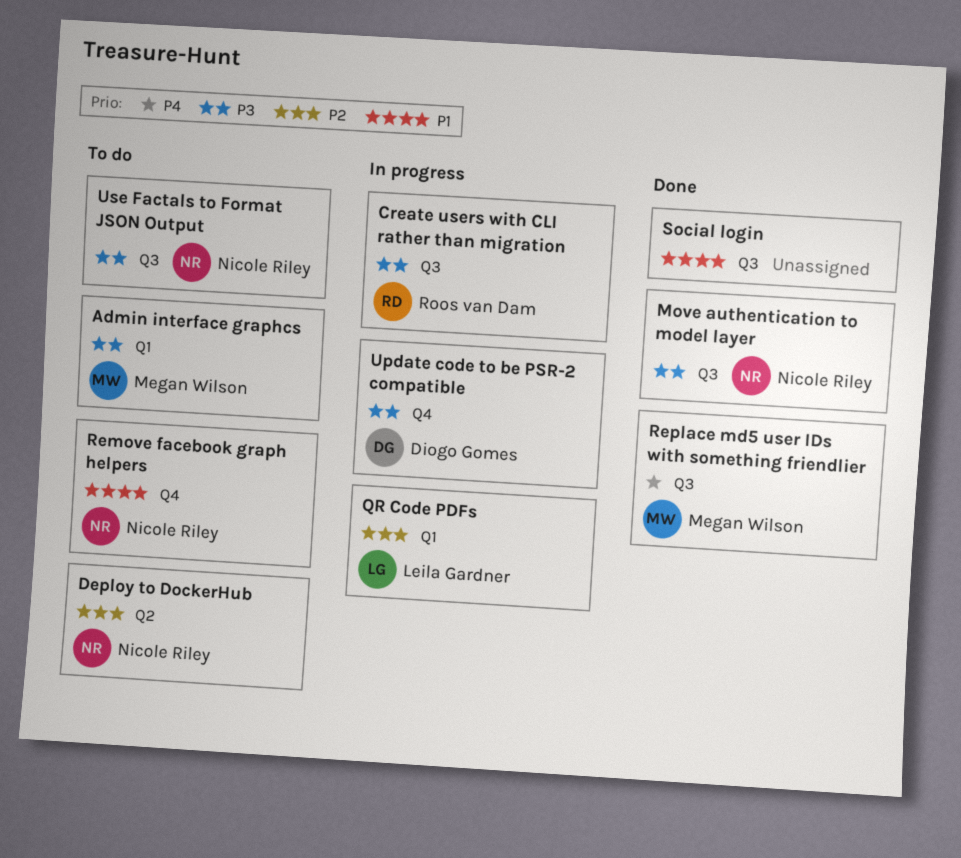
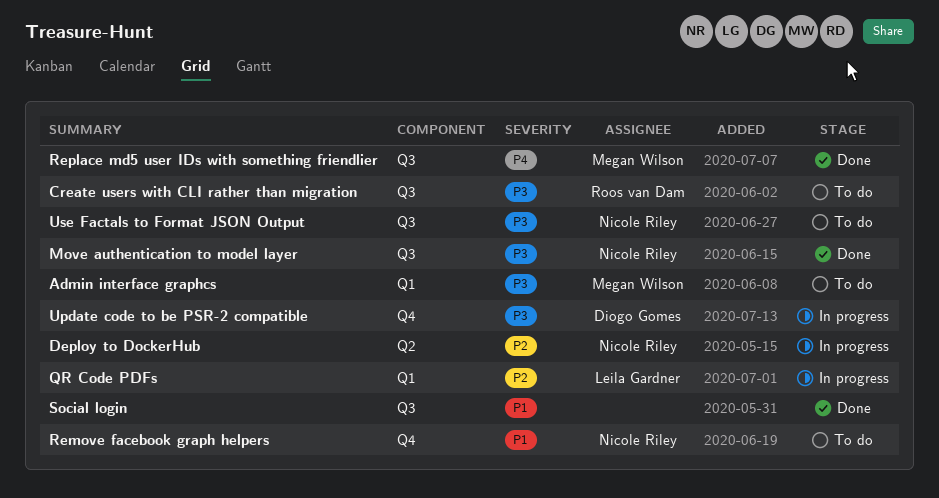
Create users with CLI rather than migration, status: In progress -> To do
Deploy to DockerHub, status: To do -> In progress

